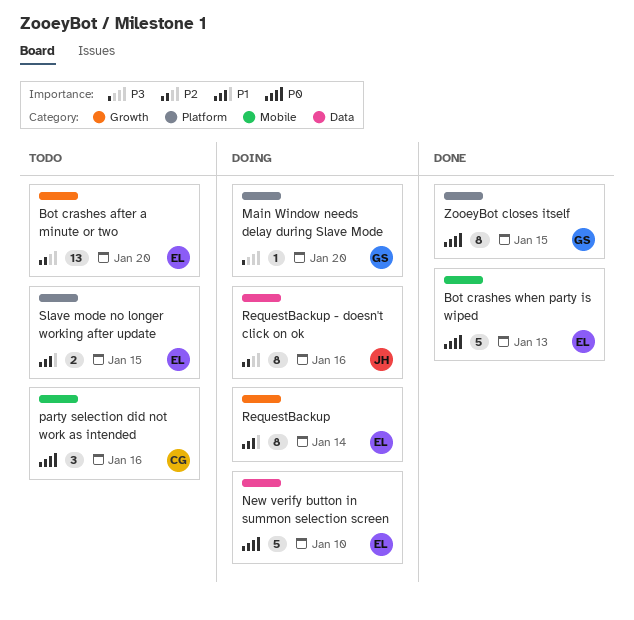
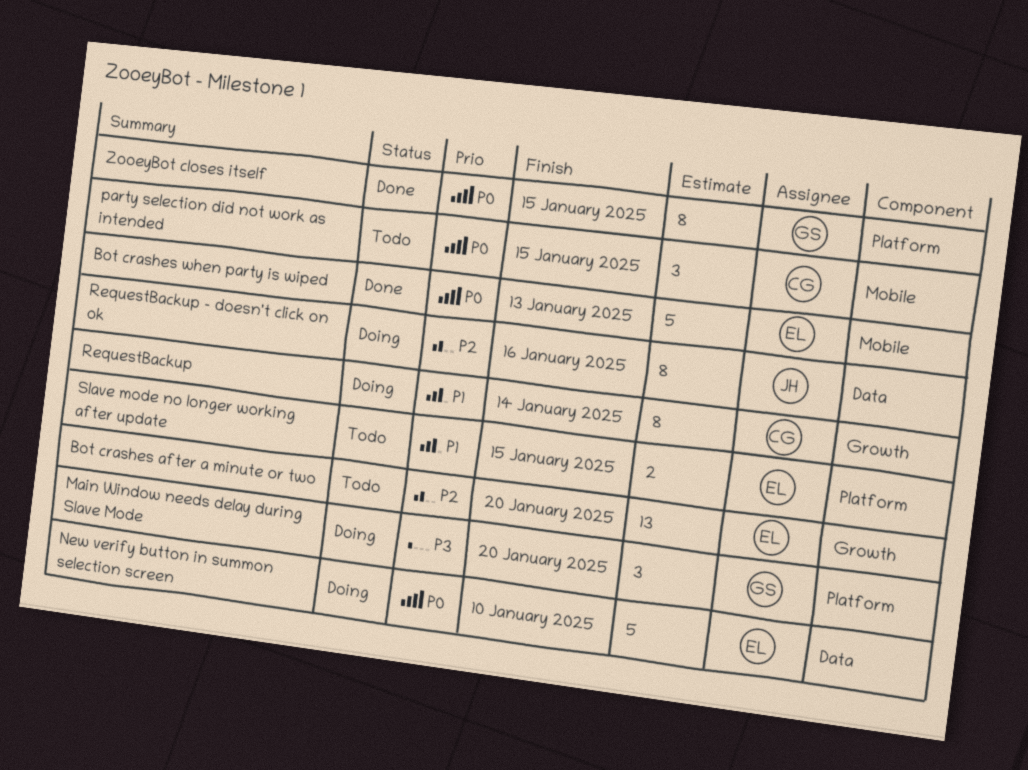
Main Window needs delay during Slave Mode, estimate: 1 -> 3
party selection did not work as intended, due: Jan 16 -> Jan 15
RequestBackup, owner: EL -> CG

